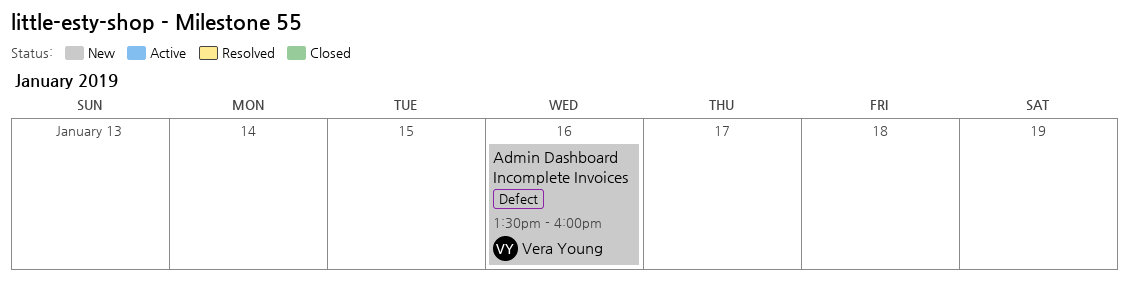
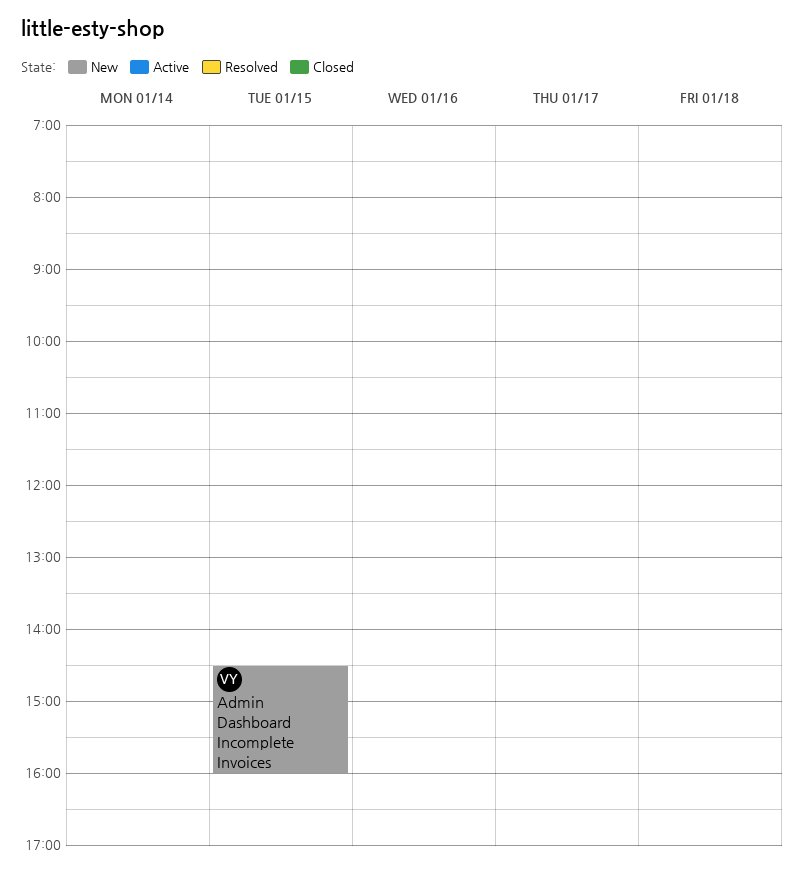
Admin Dashboard Incomplete Invoices, day: Jan 16 -> Jan 15
Admin Dashboard Incomplete Invoices, begins: 13:30 -> 14:30

